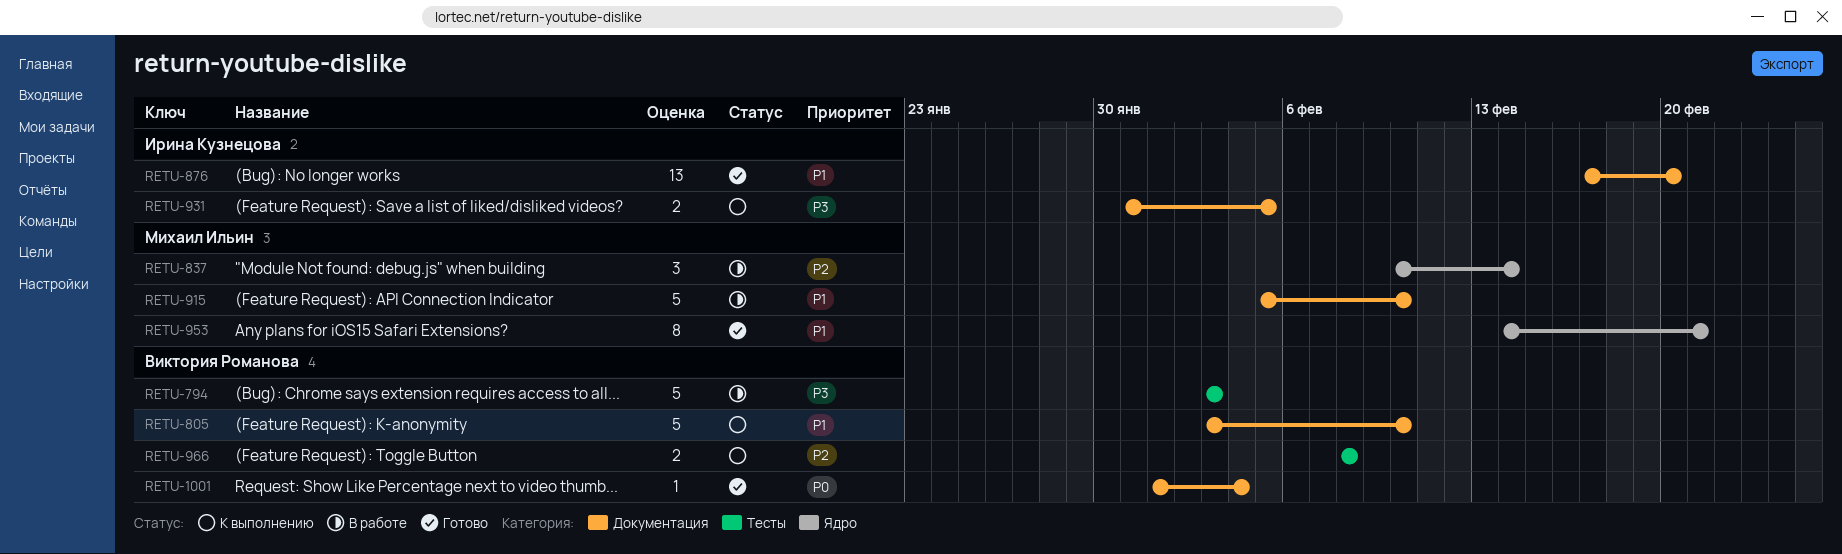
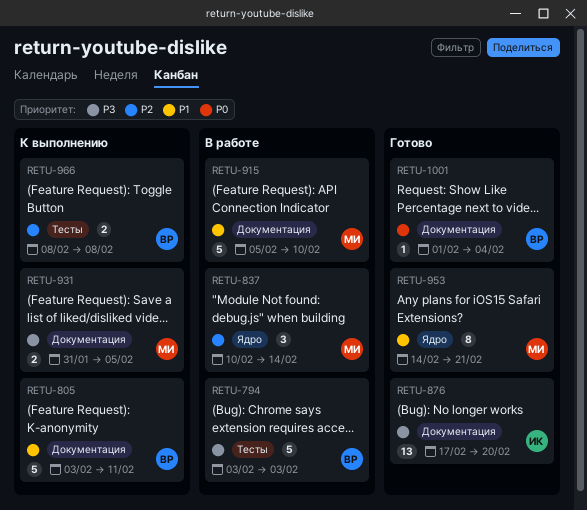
RETU-805, due: Feb 10 -> Feb 11
RETU-876, priority: P1 -> P3
RETU-931, owner: Ирина Кузнецова -> Михаил Ильин

